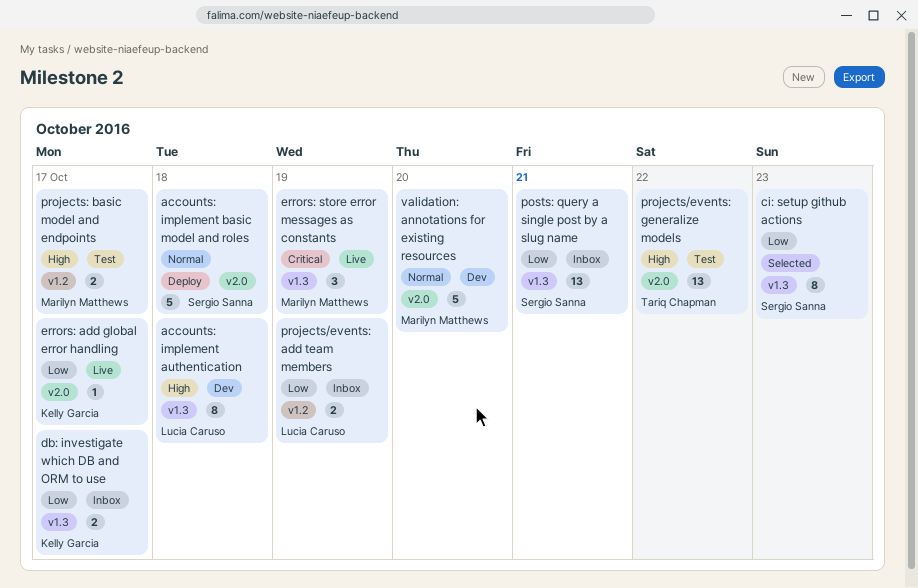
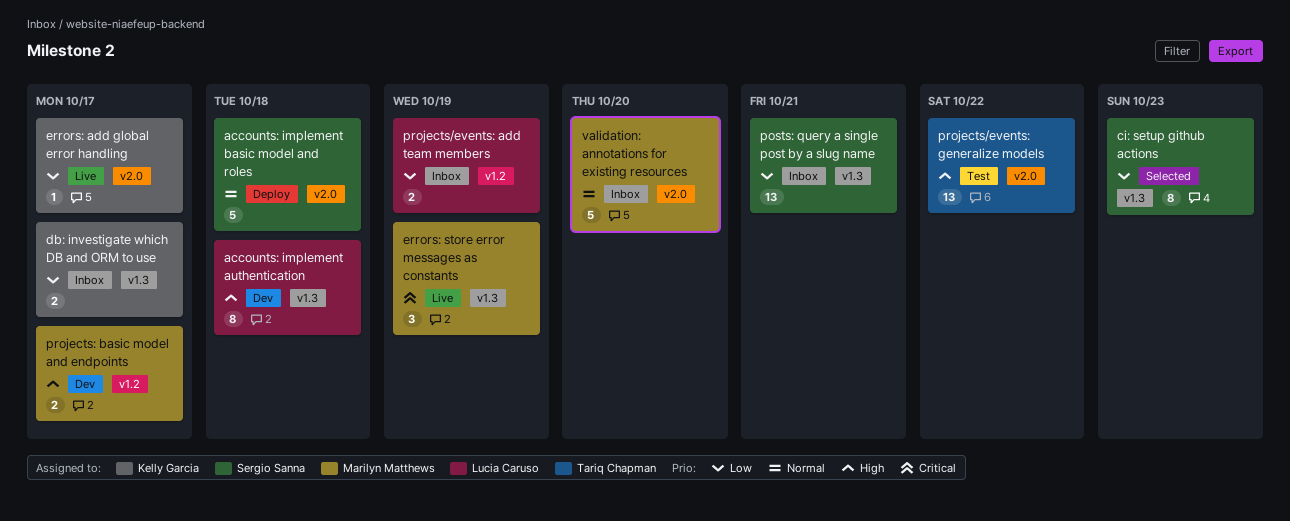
projects: basic model and endpoints, status: Test -> Dev
validation: annotations for existing resources, status: Dev -> Inbox

